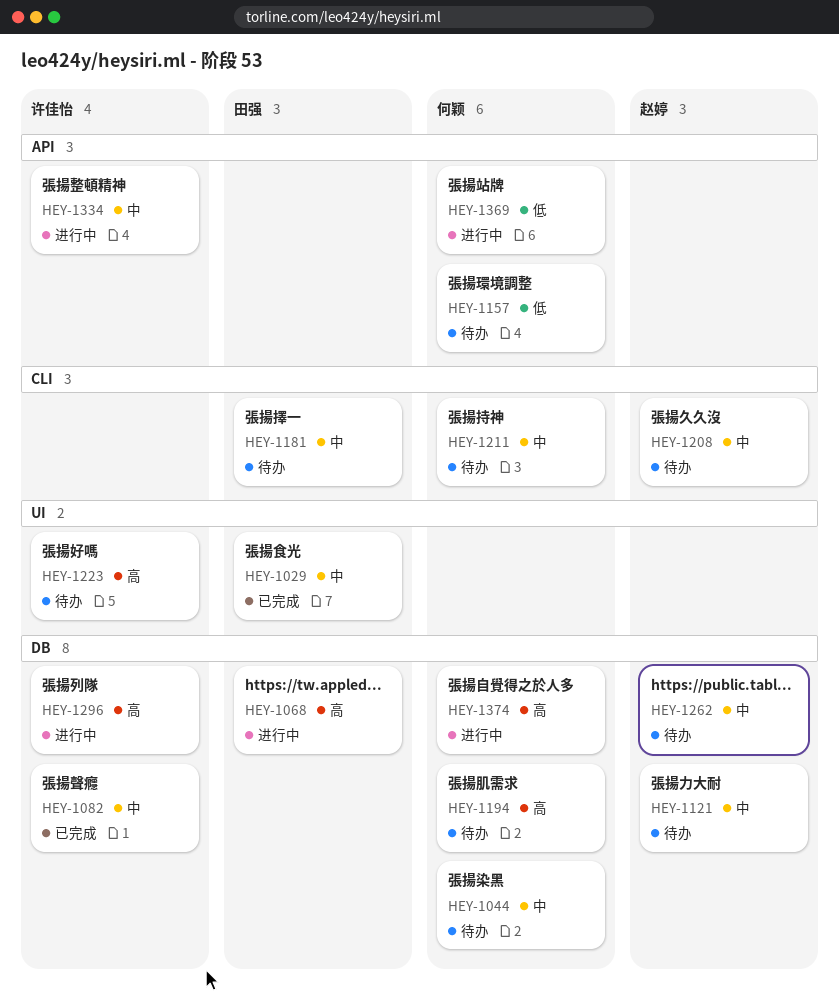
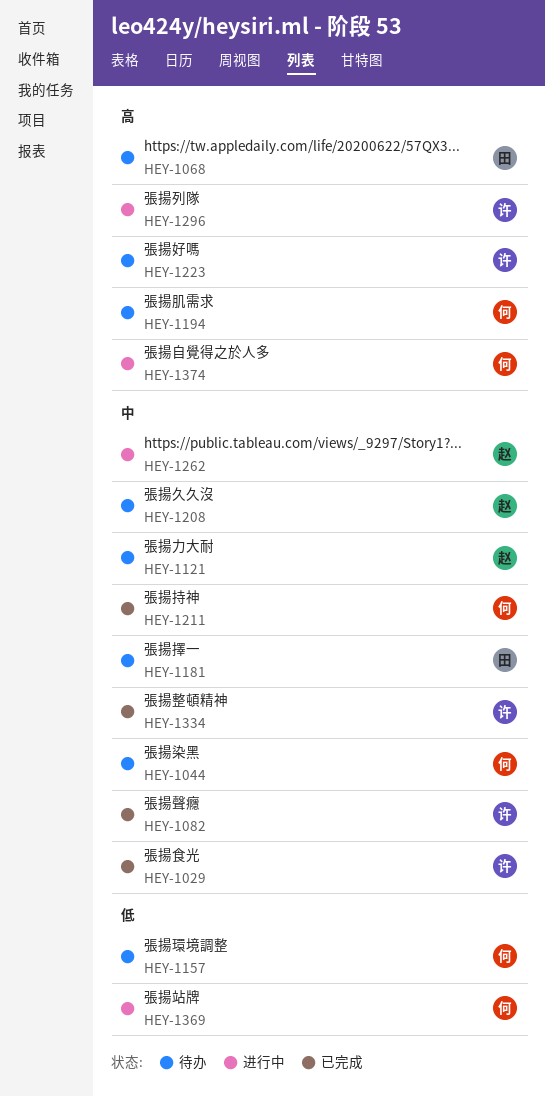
HEY-1029, owner: 田强 -> 许佳怡
HEY-1068, status: 进行中 -> 待办
HEY-1211, status: 待办 -> 已完成
HEY-1262, status: 待办 -> 进行中
HEY-1334, status: 进行中 -> 已完成

